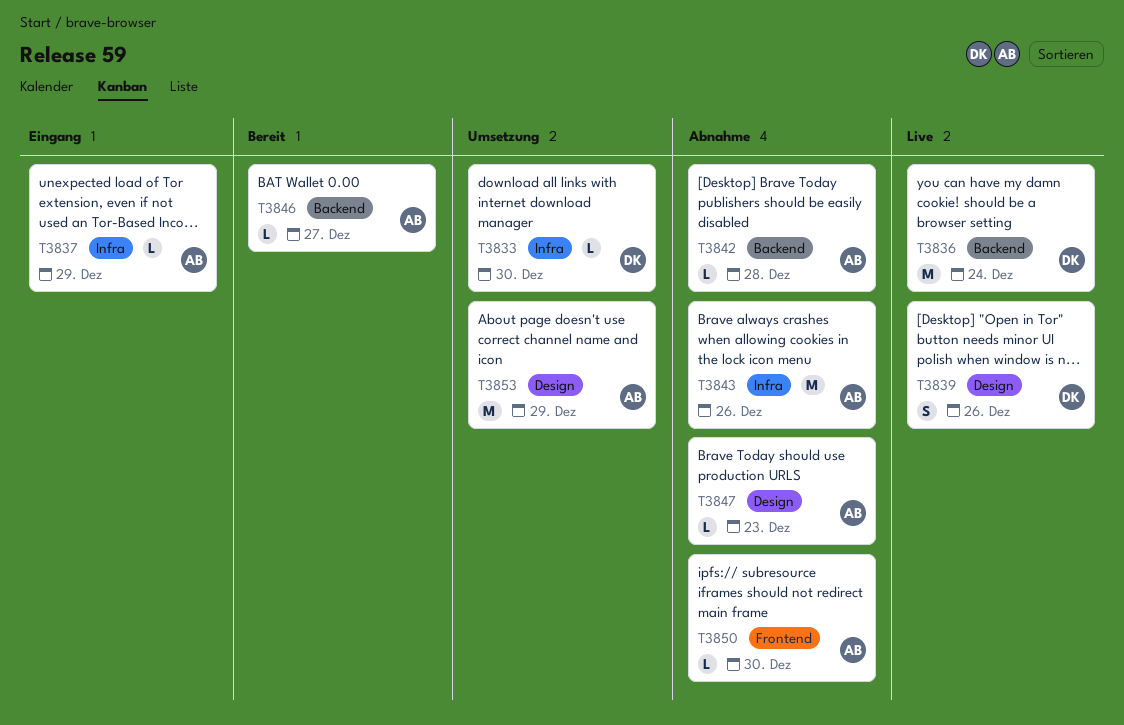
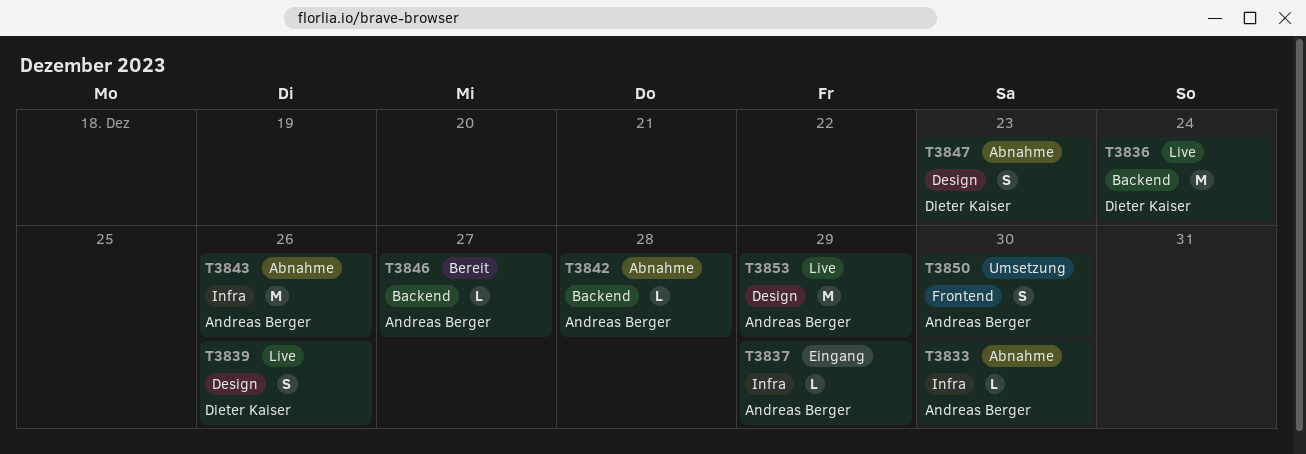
T3833, status: Umsetzung -> Abnahme
T3833, owner: Dieter Kaiser -> Andreas Berger
T3847, owner: Andreas Berger -> Dieter Kaiser
T3847, estimate: L -> S
T3850, status: Abnahme -> Umsetzung
T3850, estimate: L -> S
T3853, status: Umsetzung -> Live

